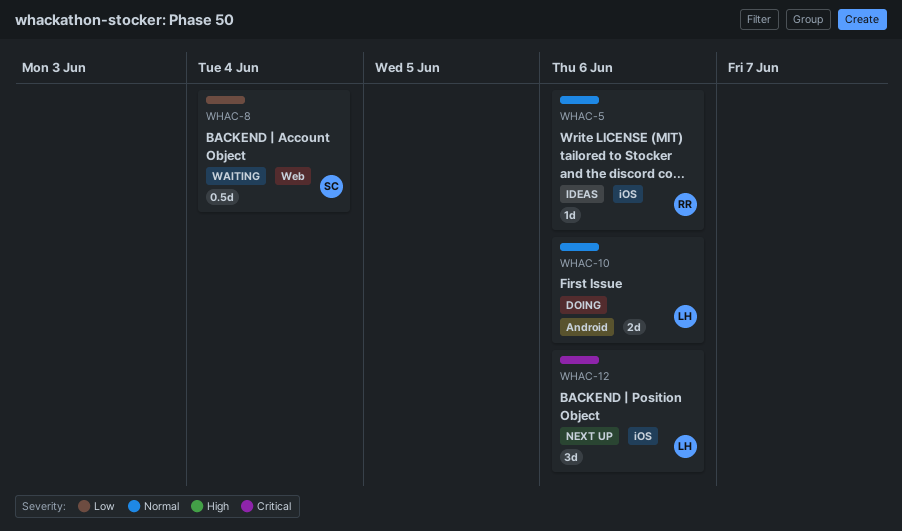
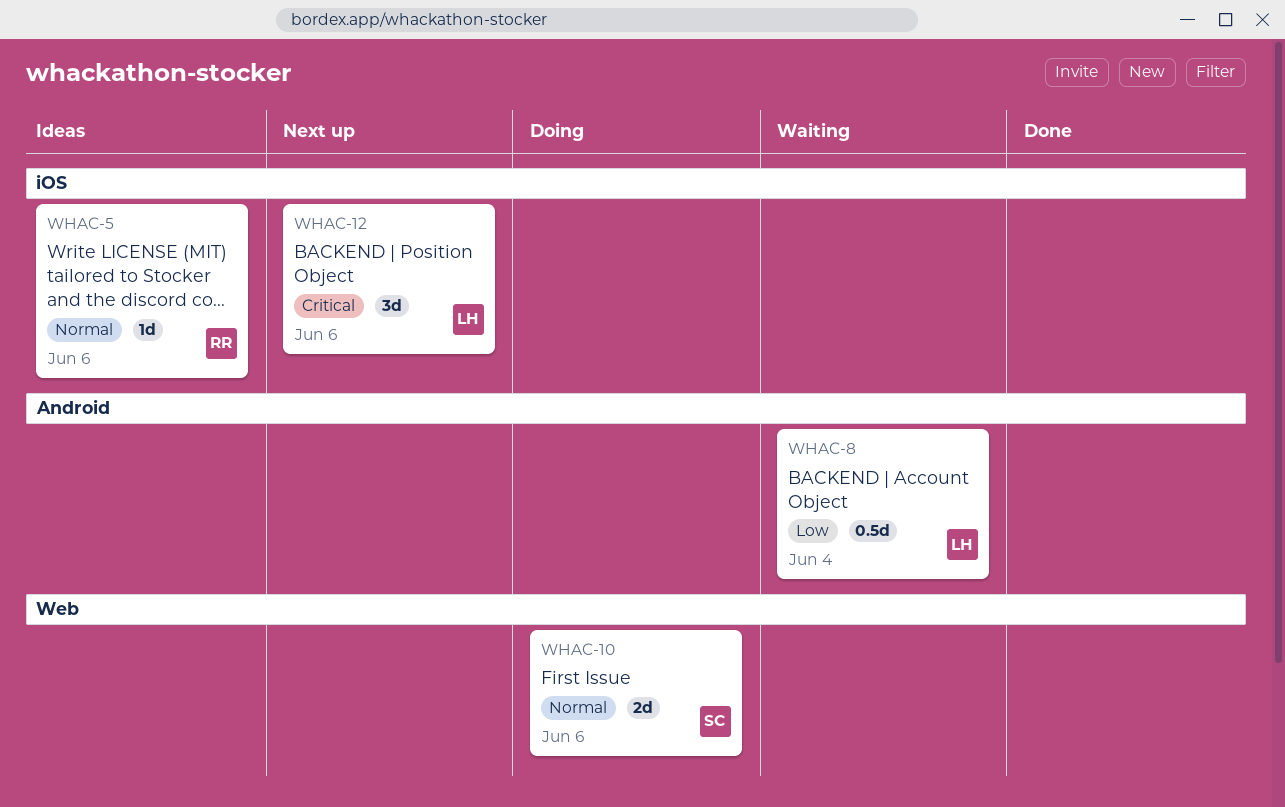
WHAC-8, owner: SC -> LH
WHAC-8, label: Web -> Android
WHAC-10, owner: LH -> SC
WHAC-10, label: Android -> Web

